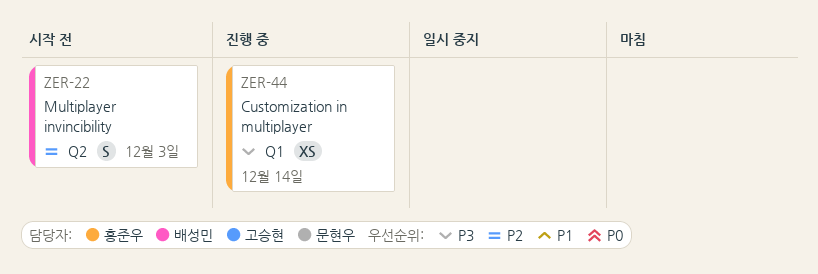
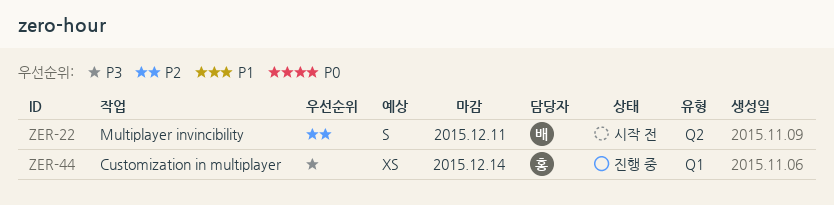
ZER-22, due: Dec 3 -> Dec 11

